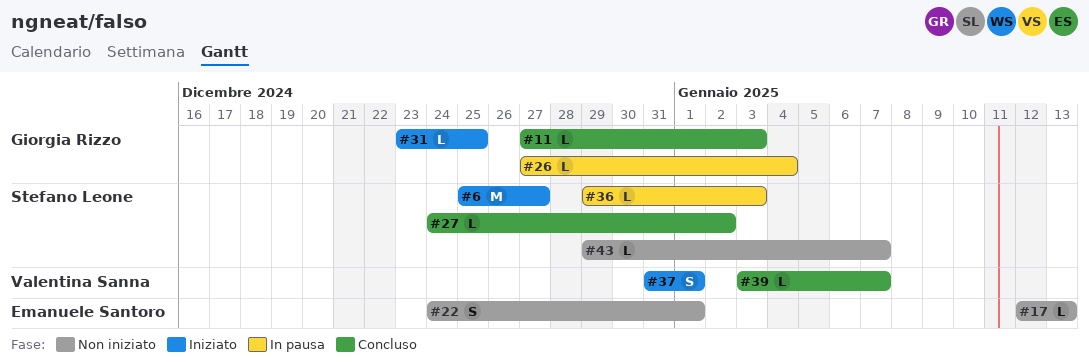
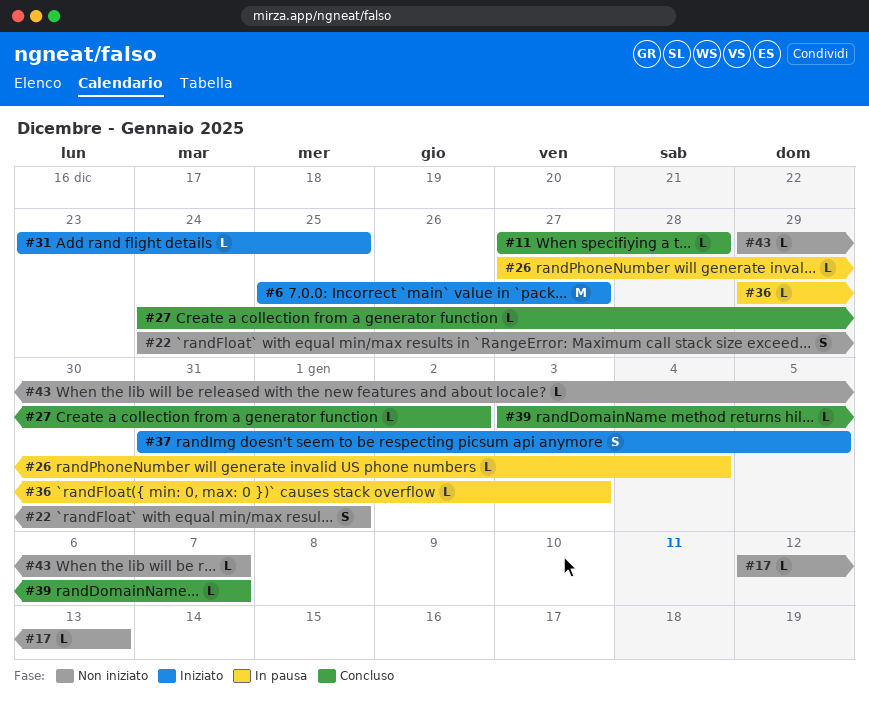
#11, due: Jan 3 -> Dec 28
#37, due: Jan 1 -> Jan 5

